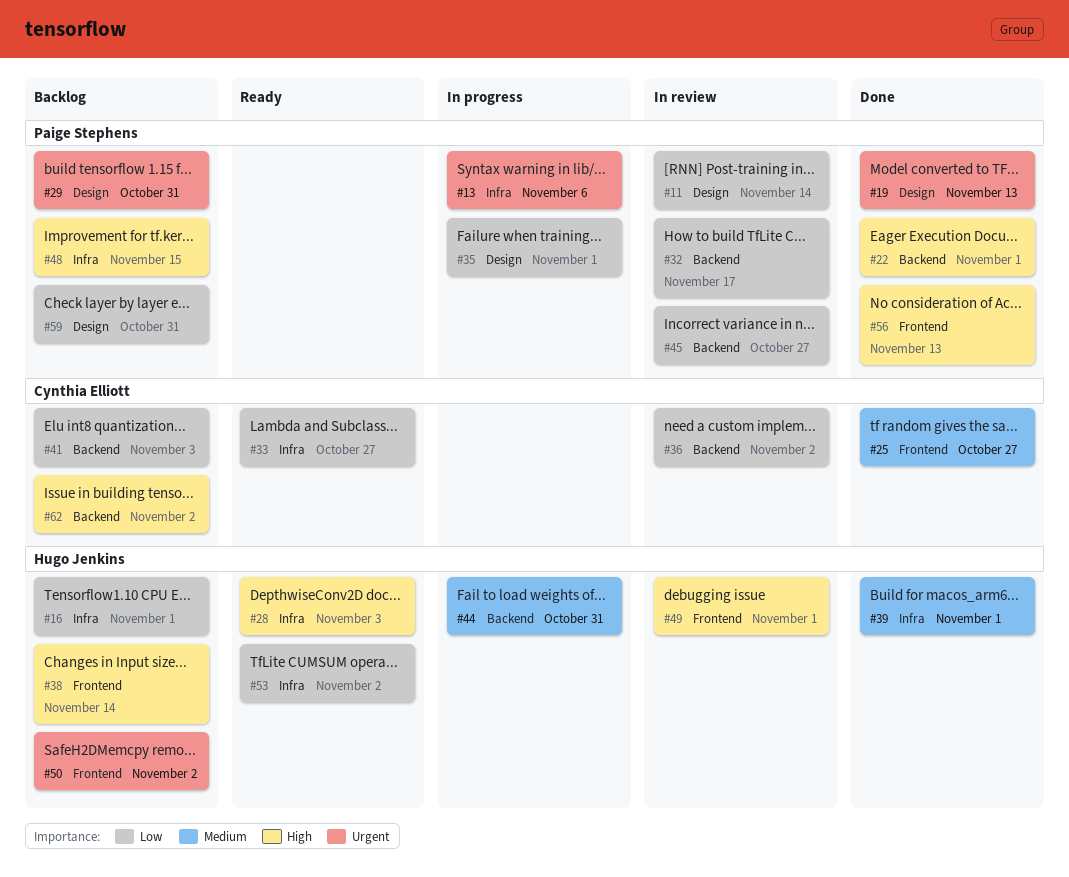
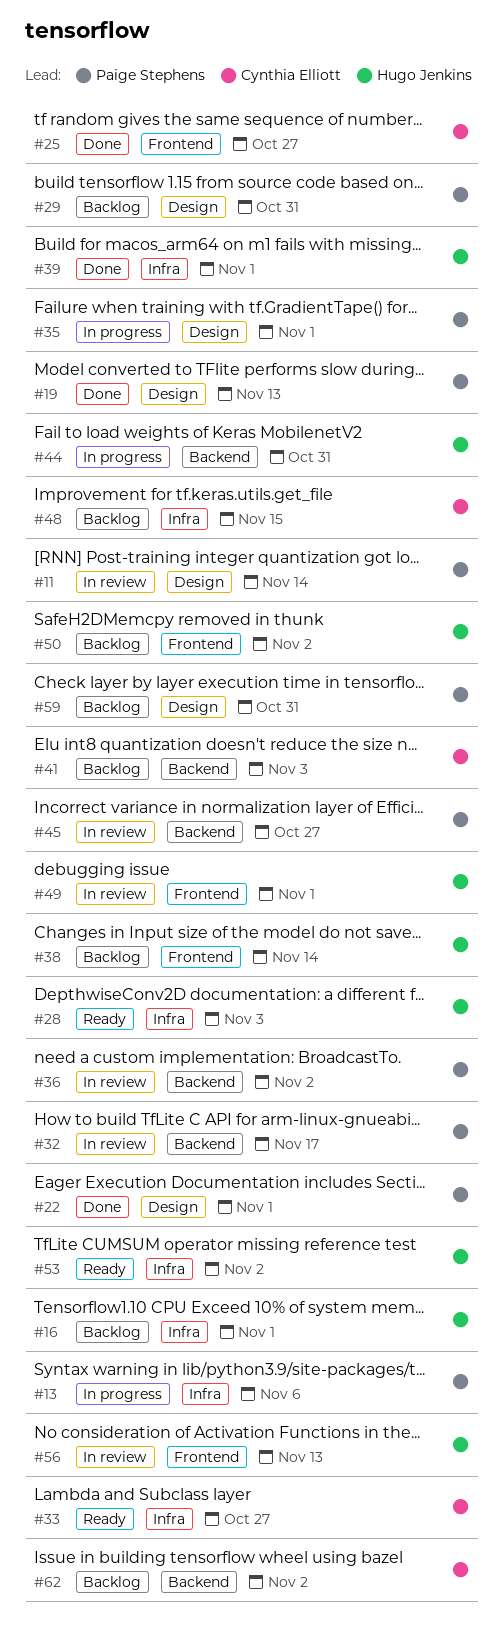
#22, label: Backend -> Design
#36, owner: Cynthia Elliott -> Paige Stephens
#48, owner: Paige Stephens -> Cynthia Elliott
#56, status: Done -> In review
#56, owner: Paige Stephens -> Hugo Jenkins

